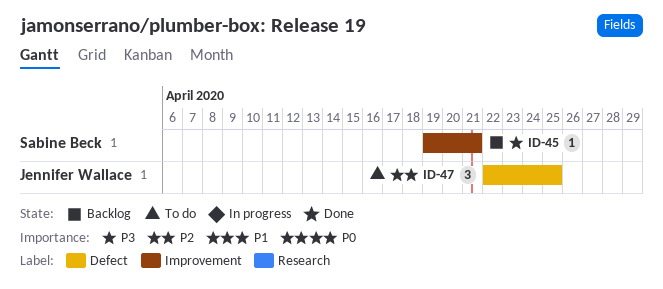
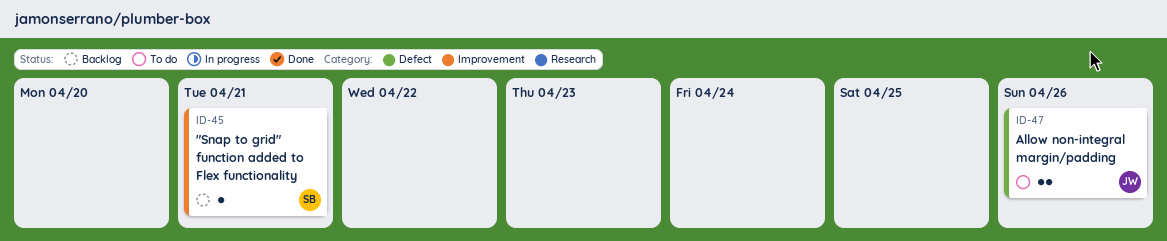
ID-47, estimate: 3 -> 2
ID-47, due: Apr 25 -> Apr 26

